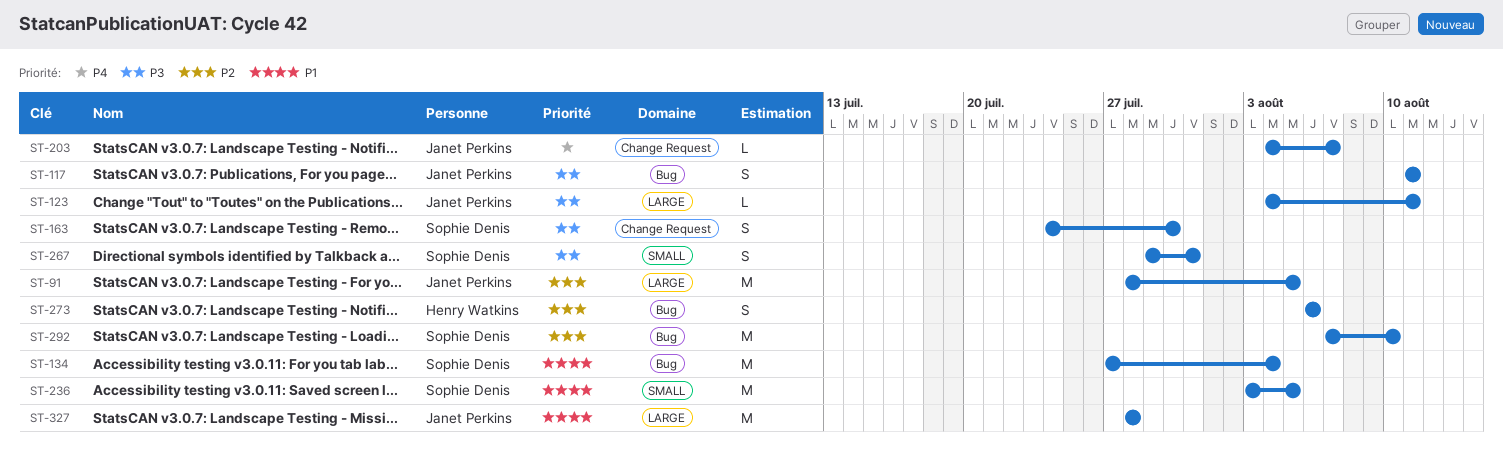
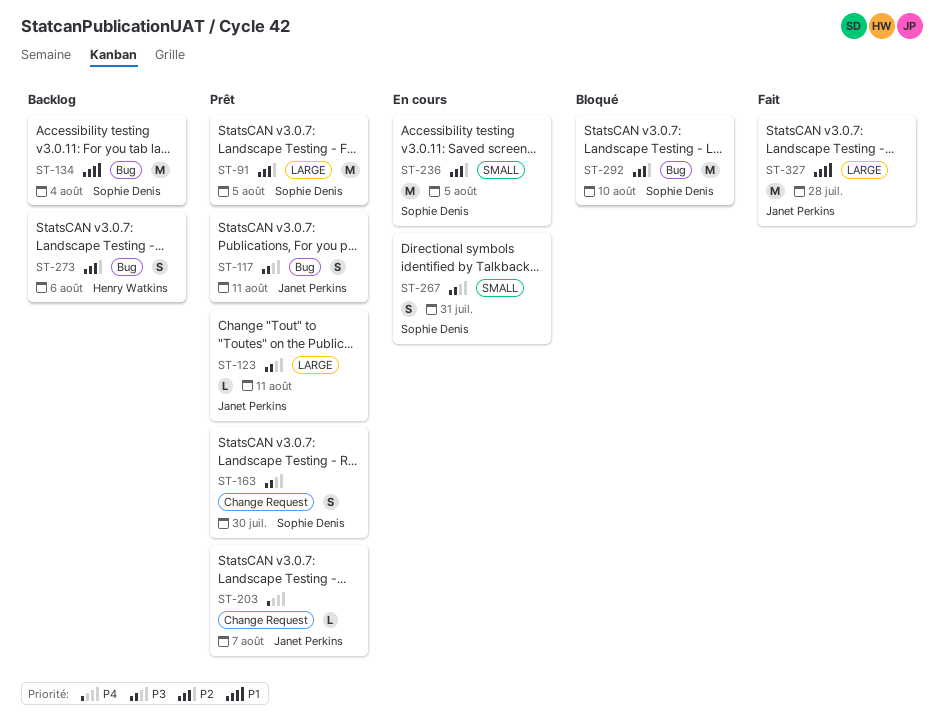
ST-91, owner: Janet Perkins -> Sophie Denis
ST-236, priority: P1 -> P2

